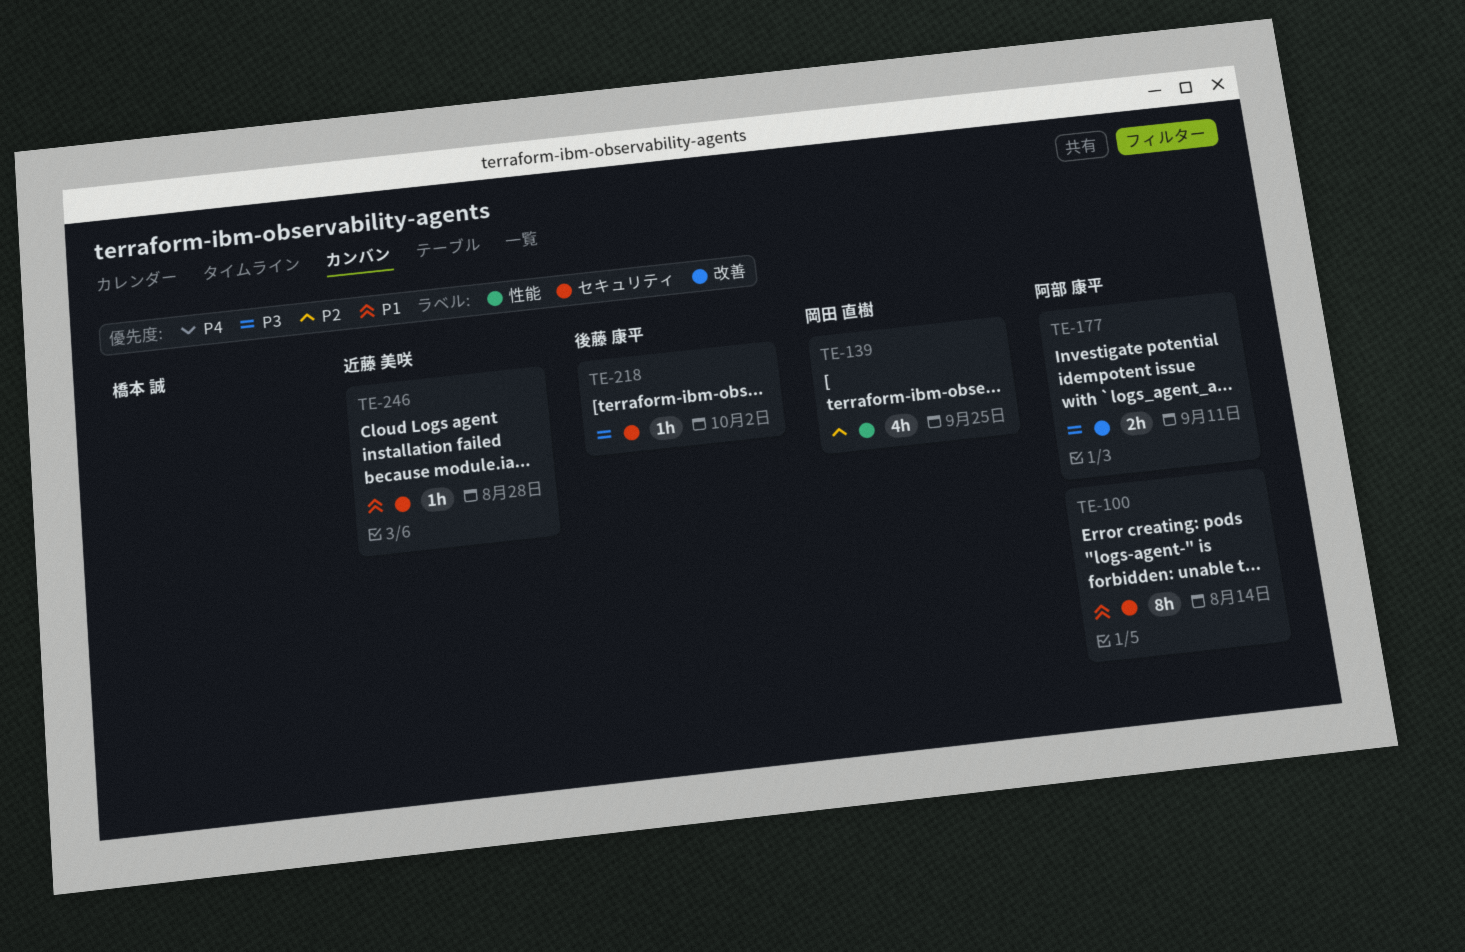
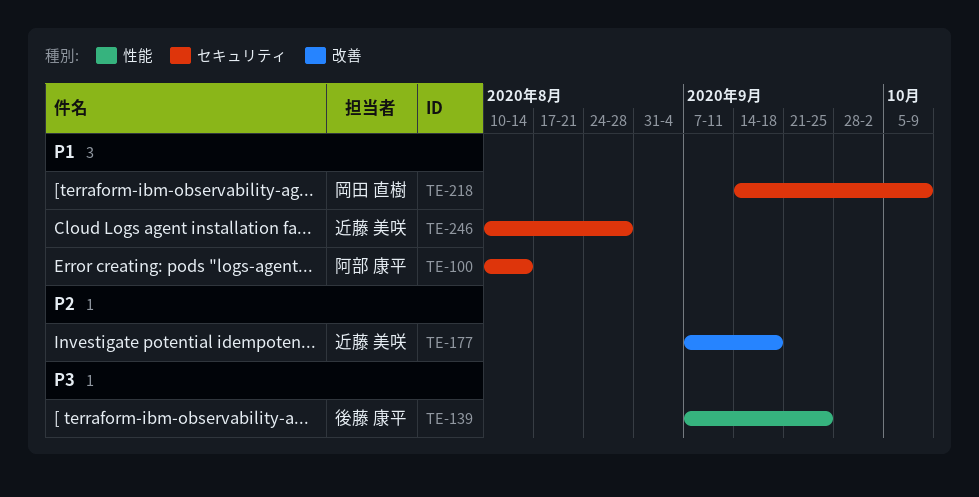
TE-139, owner: 岡田 直樹 -> 後藤 康平
TE-139, priority: P2 -> P3
TE-177, owner: 阿部 康平 -> 近藤 美咲
TE-177, priority: P3 -> P2
TE-177, due: Sep 11 -> Sep 18
TE-218, owner: 後藤 康平 -> 岡田 直樹
TE-218, priority: P3 -> P1
TE-218, due: Oct 2 -> Oct 9

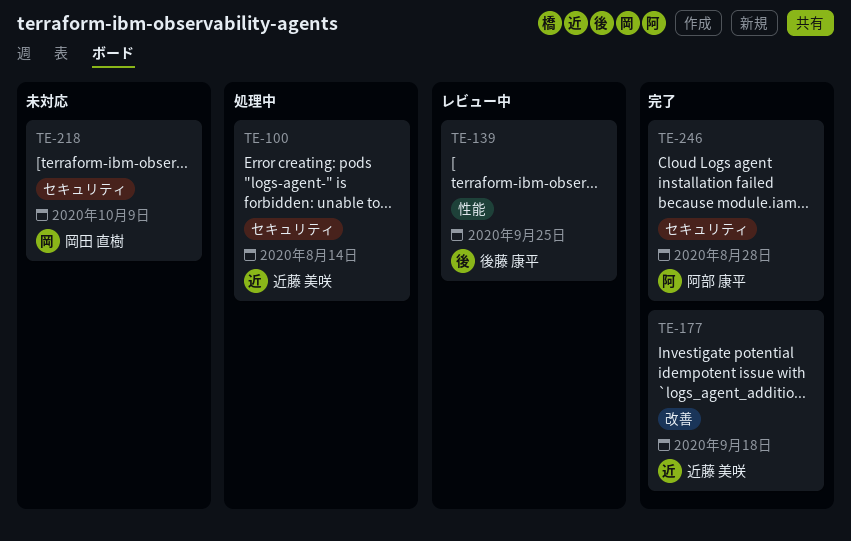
TE-100, owner: 阿部 康平 -> 近藤 美咲
TE-246, owner: 近藤 美咲 -> 阿部 康平

